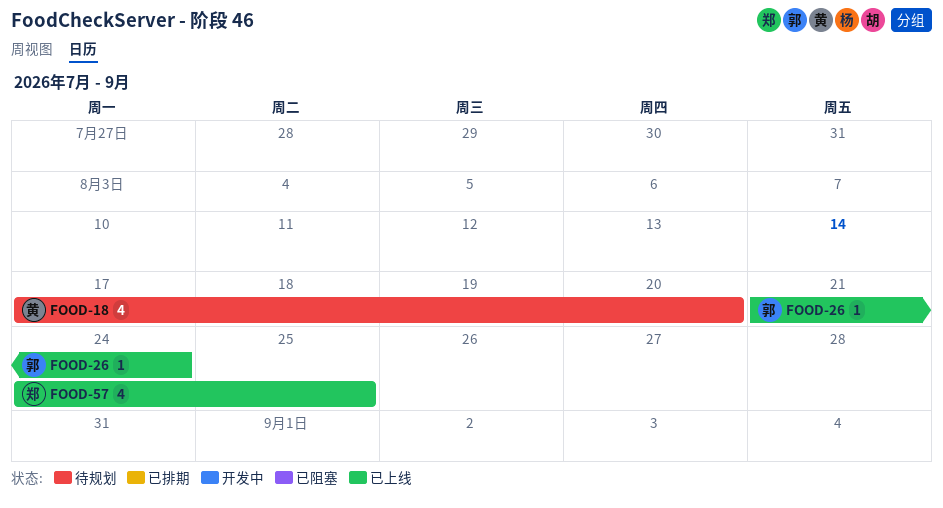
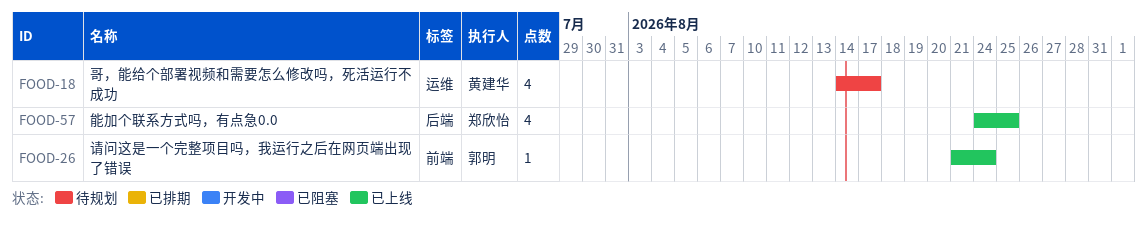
FOOD-18, start: Aug 17 -> Aug 14
FOOD-18, due: Aug 20 -> Aug 17

